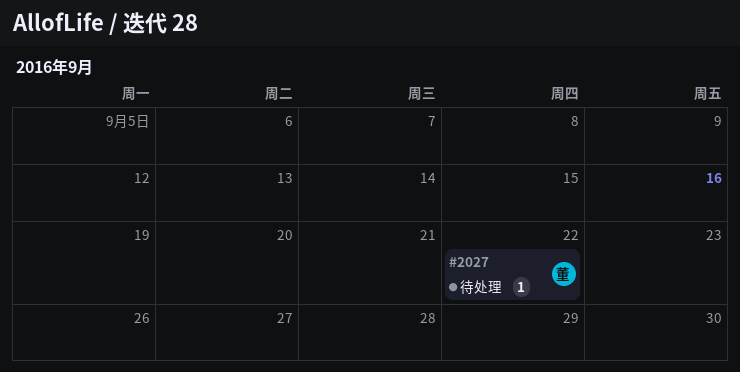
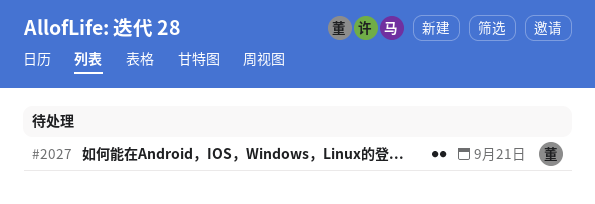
#2027, estimate: 1 -> 2
#2027, due: Sep 22 -> Sep 21

